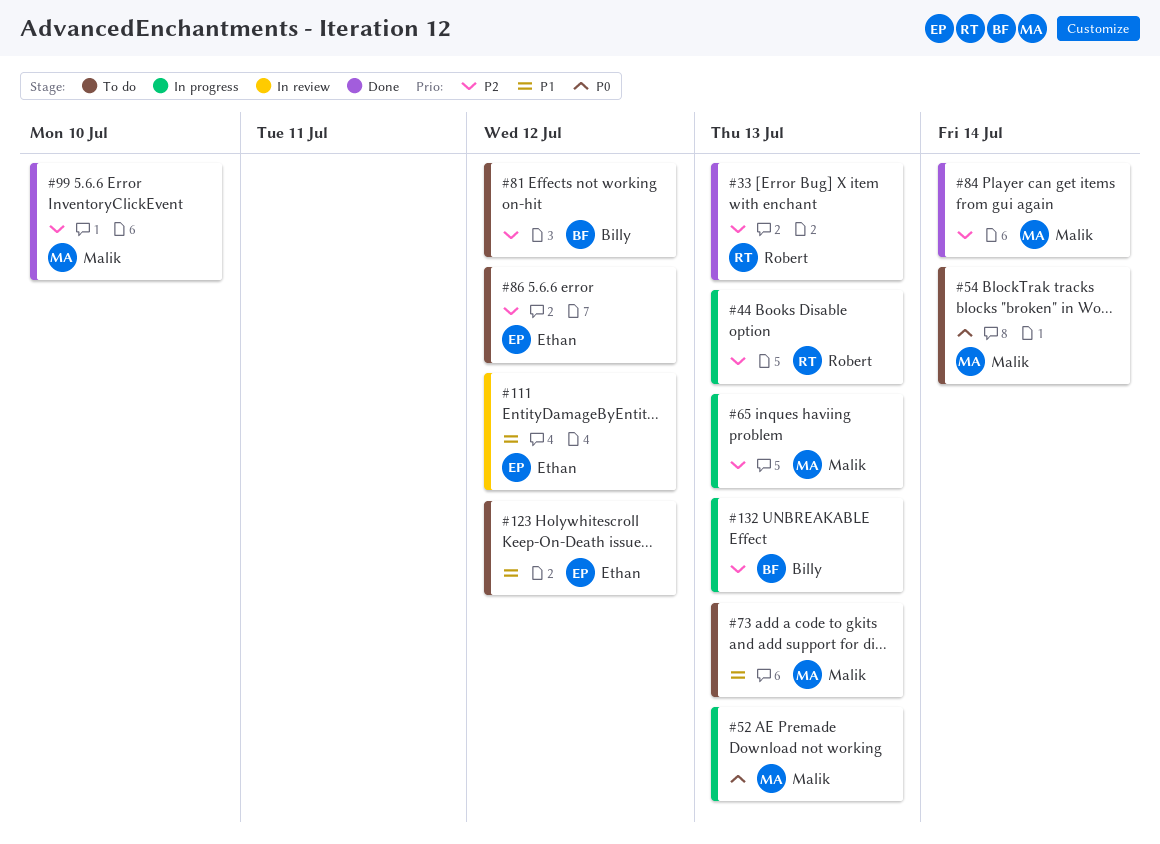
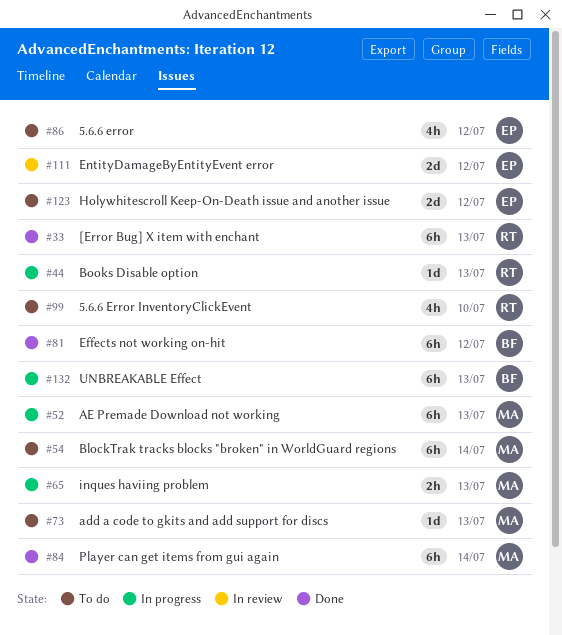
#81, status: To do -> Done
#99, status: Done -> To do
#99, owner: Malik -> Robert

